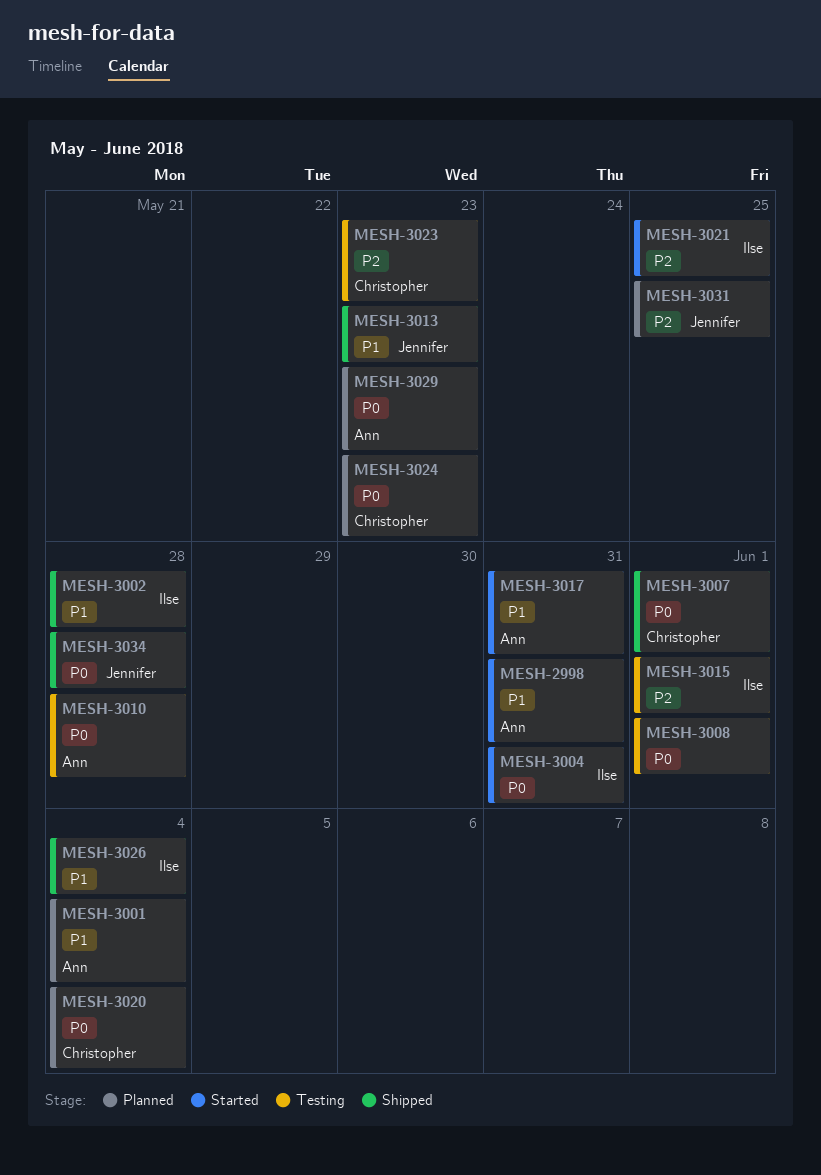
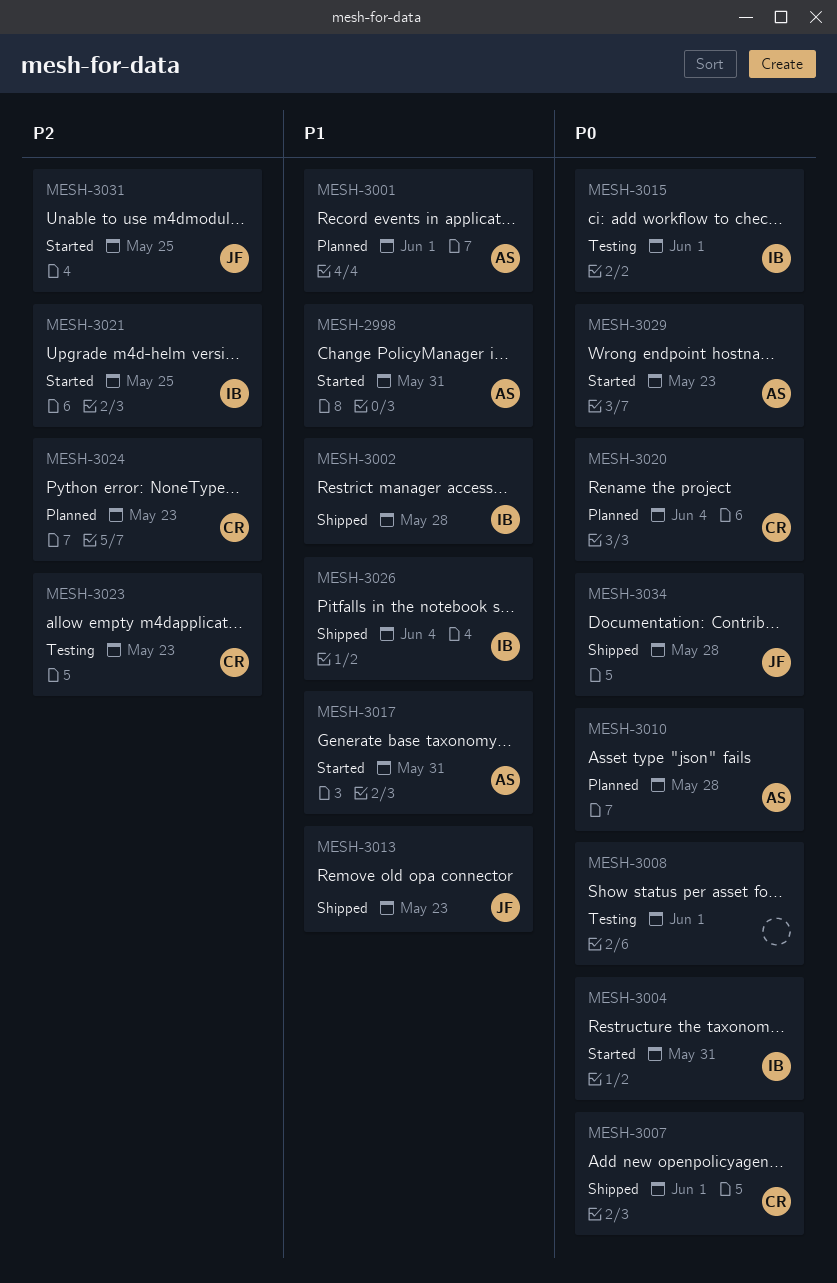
MESH-3001, due: Jun 4 -> Jun 1
MESH-3010, status: Testing -> Planned
MESH-3015, priority: P2 -> P0
MESH-3024, priority: P0 -> P2
MESH-3029, status: Planned -> Started
MESH-3031, status: Planned -> Started

